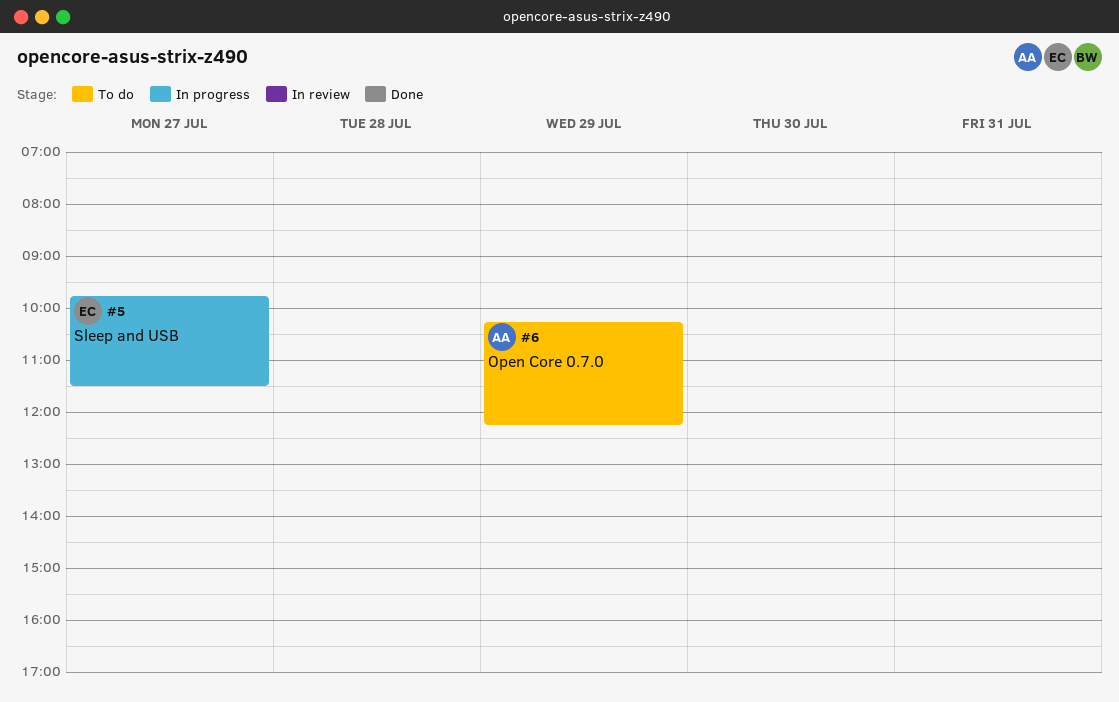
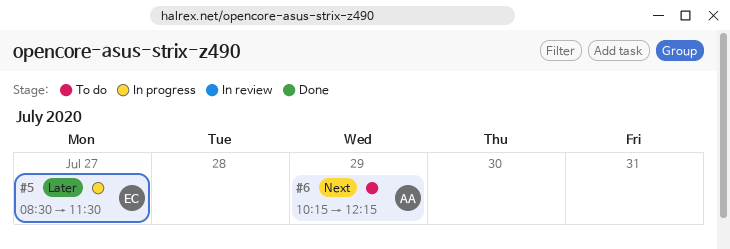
#5, begins: 09:45 -> 08:30

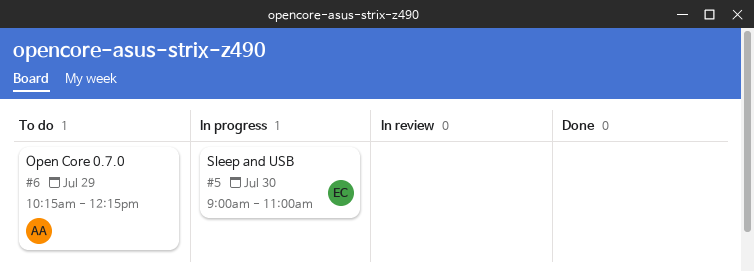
#5, day: Jul 27 -> Jul 30
#5, begins: 08:30 -> 09:00
#5, ends: 11:30 -> 11:00

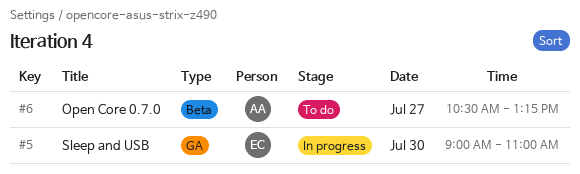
#6, day: Jul 29 -> Jul 27
#6, begins: 10:15 -> 10:30
#6, ends: 12:15 -> 13:15

